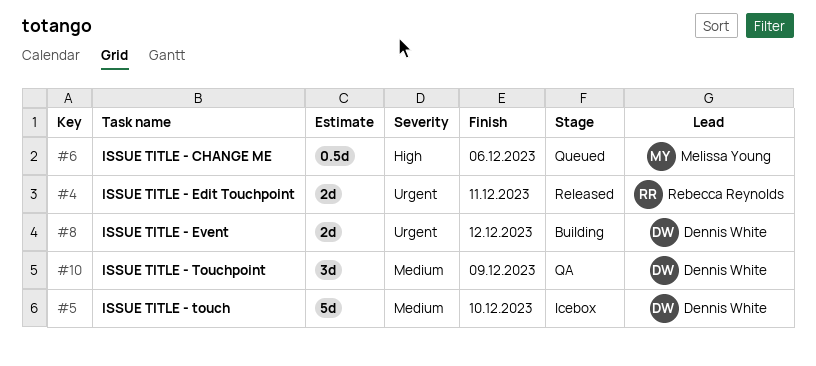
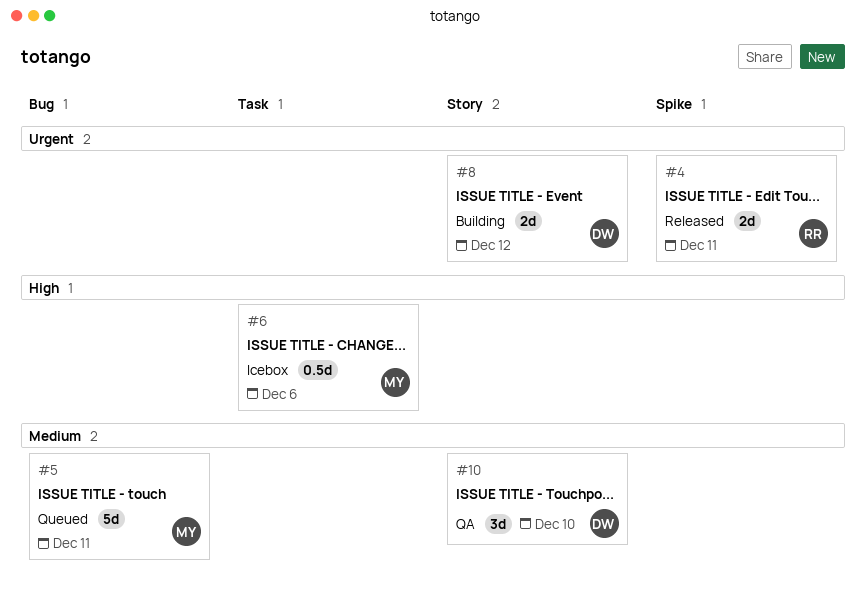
#5, status: Icebox -> Queued
#5, owner: Dennis White -> Melissa Young
#5, due: Dec 10 -> Dec 11
#6, status: Queued -> Icebox
#10, due: Dec 9 -> Dec 10

